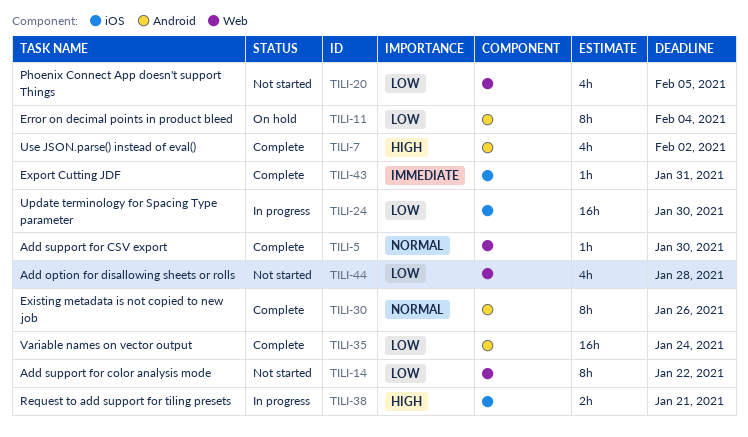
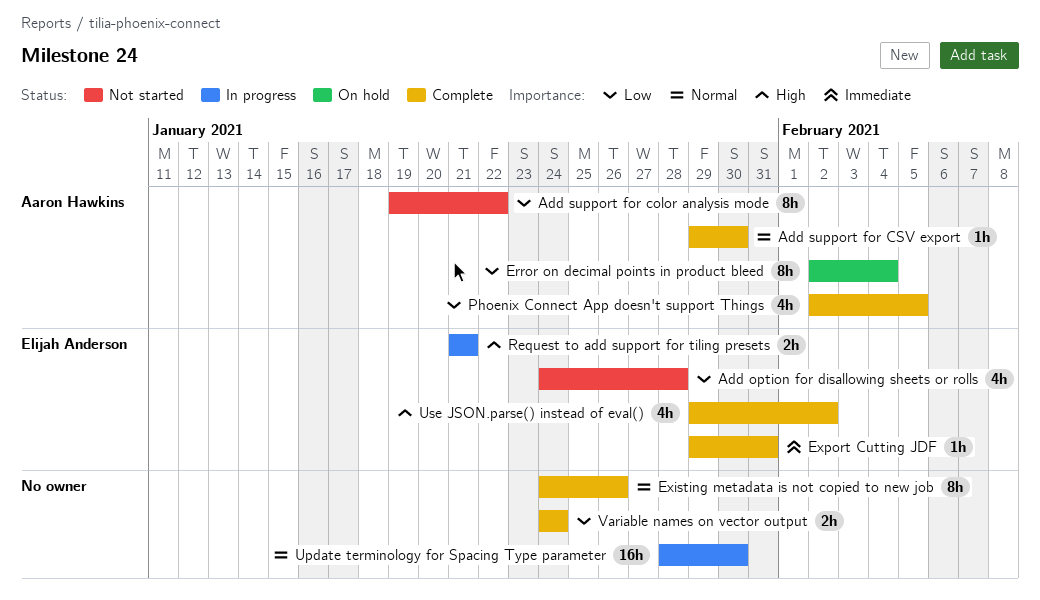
Phoenix Connect App doesn't support Things, status: Not started -> Complete
Update terminology for Spacing Type parameter, priority: Low -> Normal
Variable names on vector output, estimate: 16h -> 2h

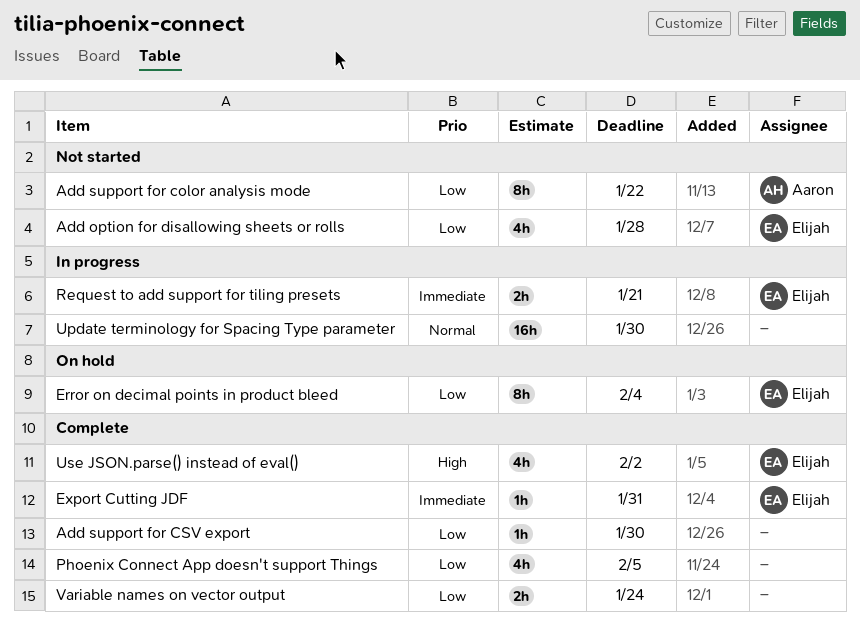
Add support for CSV export, owner: Aaron Hawkins -> none
Add support for CSV export, priority: Normal -> Low
Error on decimal points in product bleed, owner: Aaron Hawkins -> Elijah Anderson
Existing metadata is not copied to new job: present -> none
Phoenix Connect App doesn't support Things, owner: Aaron Hawkins -> none
Request to add support for tiling presets, priority: High -> Immediate

